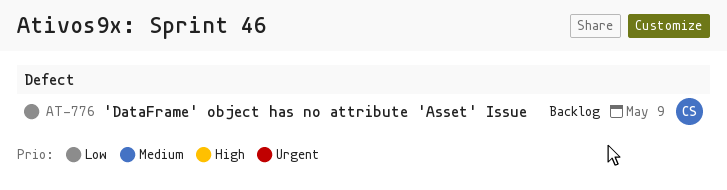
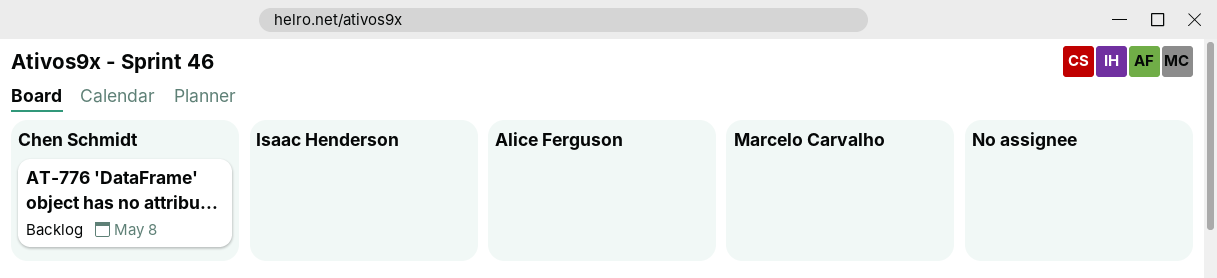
AT-776, due: May 9 -> May 8

